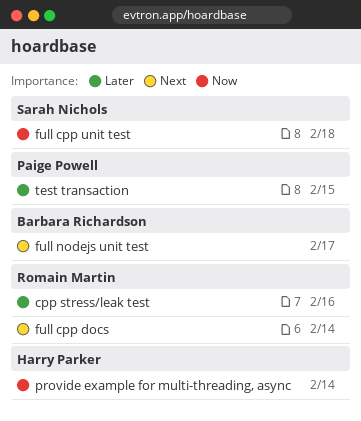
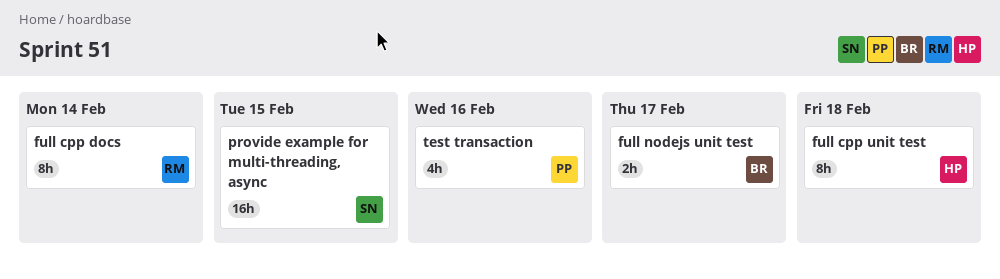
cpp stress/leak test: present -> none
full cpp unit test, owner: Sarah Nichols -> Harry Parker
provide example for multi-threading, async, owner: Harry Parker -> Sarah Nichols
provide example for multi-threading, async, due: Feb 14 -> Feb 15
test transaction, due: Feb 15 -> Feb 16

